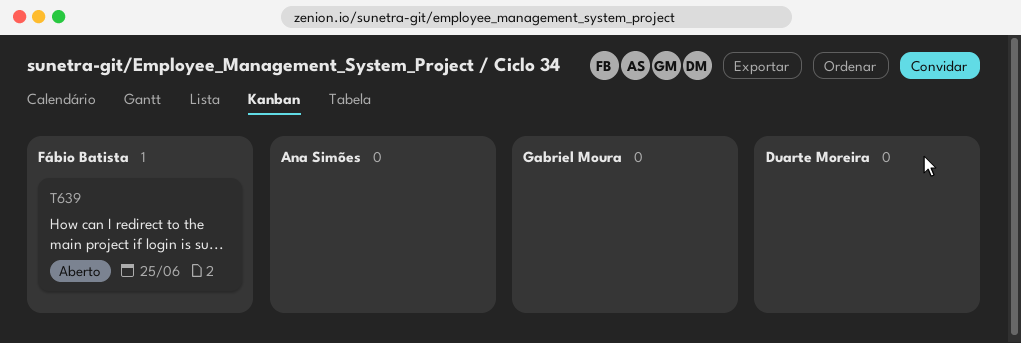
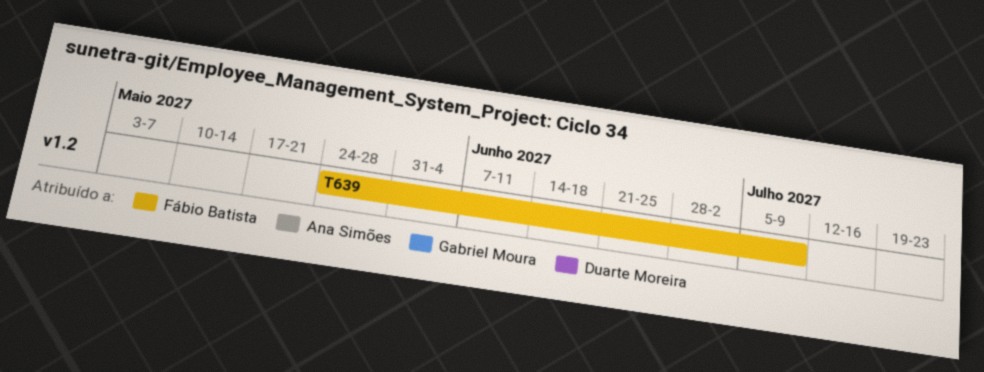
T639, due: Jun 25 -> Jul 9

